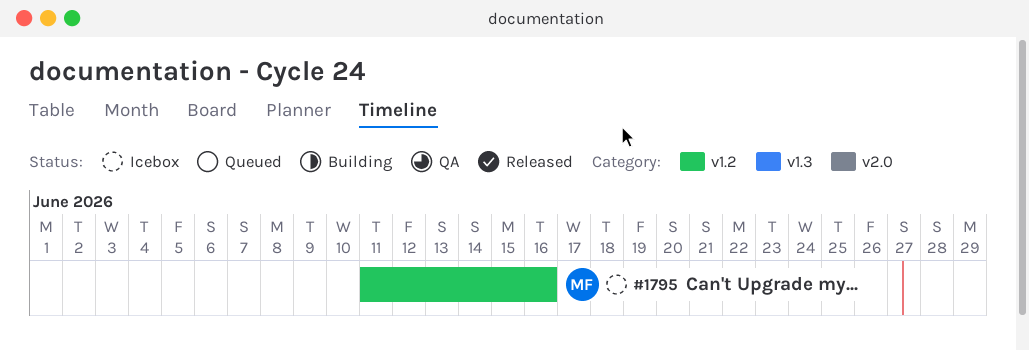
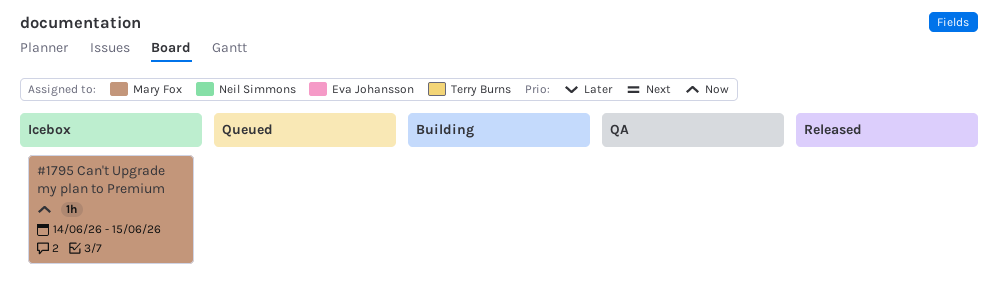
#1795, start: Jun 11 -> Jun 14
#1795, due: Jun 16 -> Jun 15

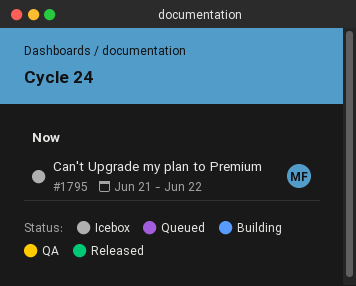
#1795, start: Jun 14 -> Jun 21
#1795, due: Jun 15 -> Jun 22

